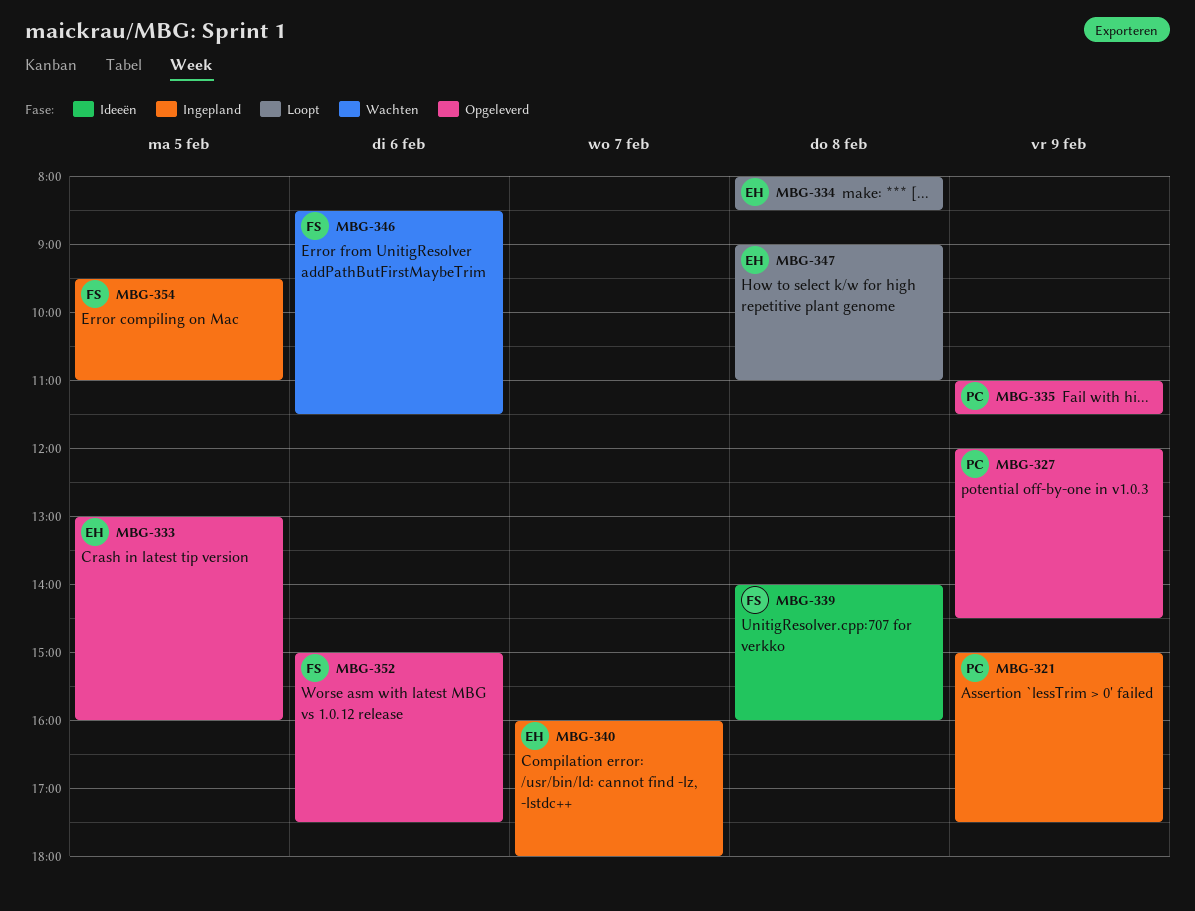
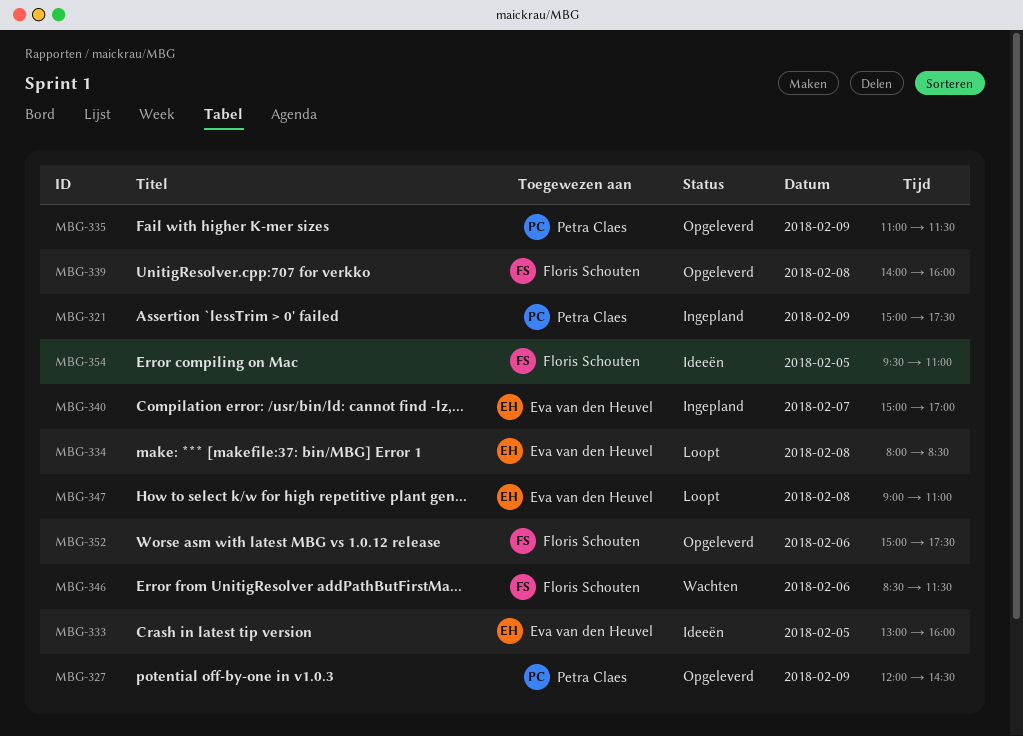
MBG-333, status: Opgeleverd -> Ideeën
MBG-339, status: Ideeën -> Opgeleverd
MBG-340, begins: 16:00 -> 15:00
MBG-340, ends: 18:00 -> 17:00
MBG-354, status: Ingepland -> Ideeën

